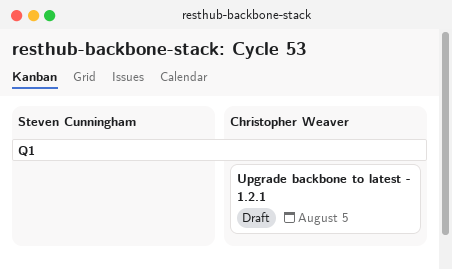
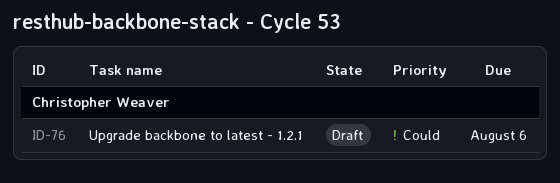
Upgrade backbone to latest - 1.2.1, due: Aug 5 -> Aug 6

